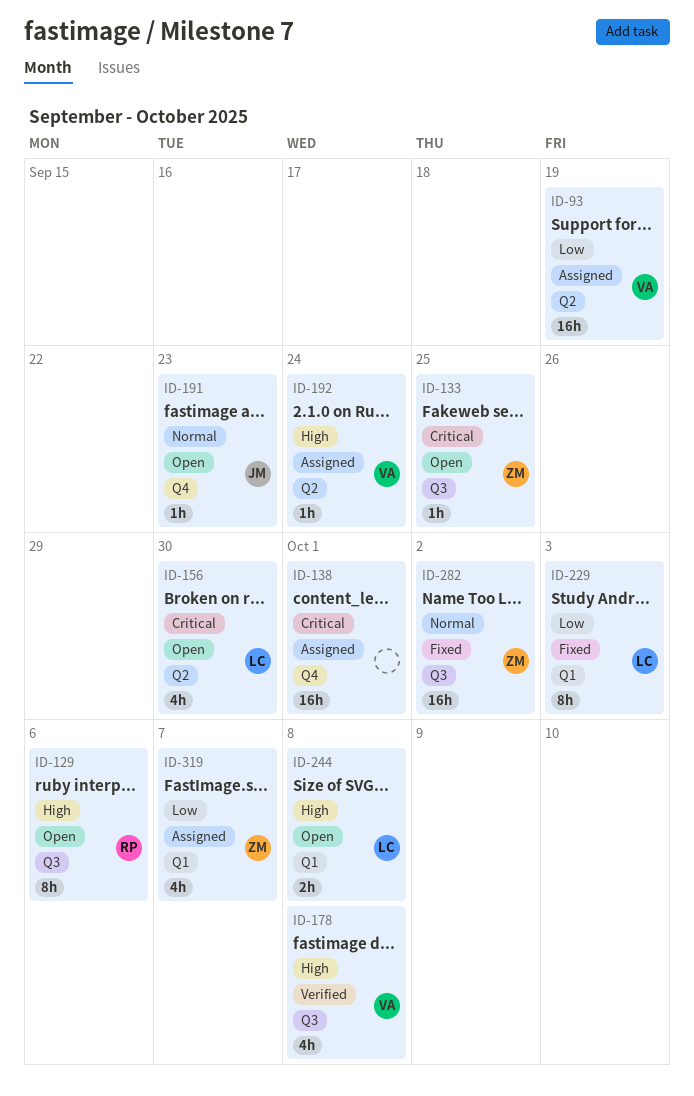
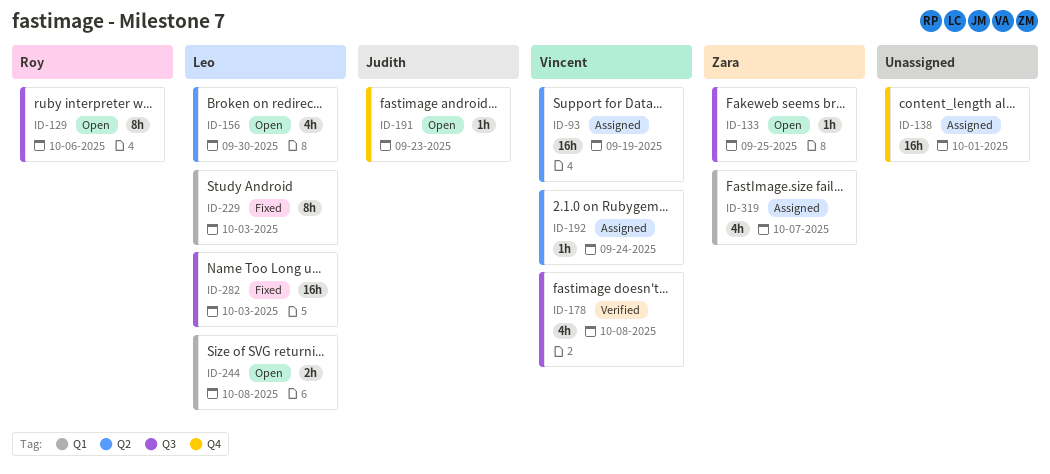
ID-282, owner: Zara -> Leo
ID-282, due: Oct 2 -> Oct 3

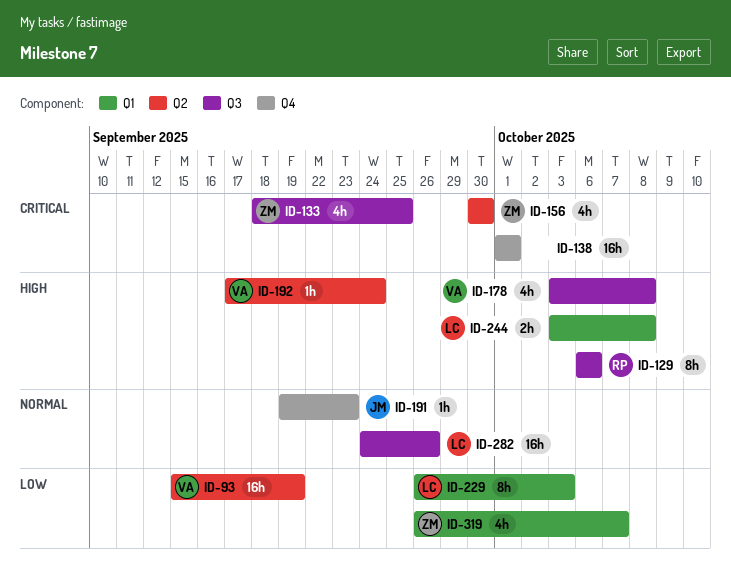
ID-133, estimate: 1h -> 4h
ID-156, owner: Leo -> Zara
ID-282, due: Oct 3 -> Sep 26

